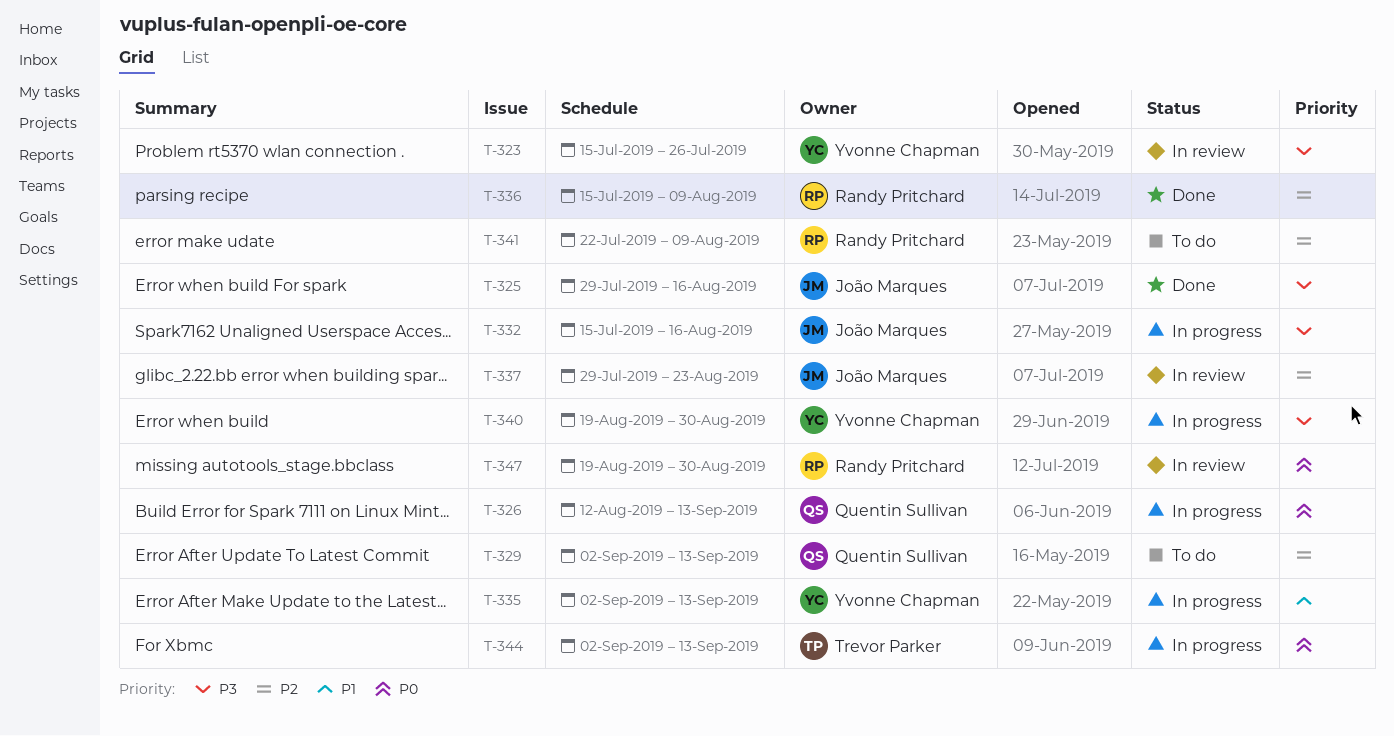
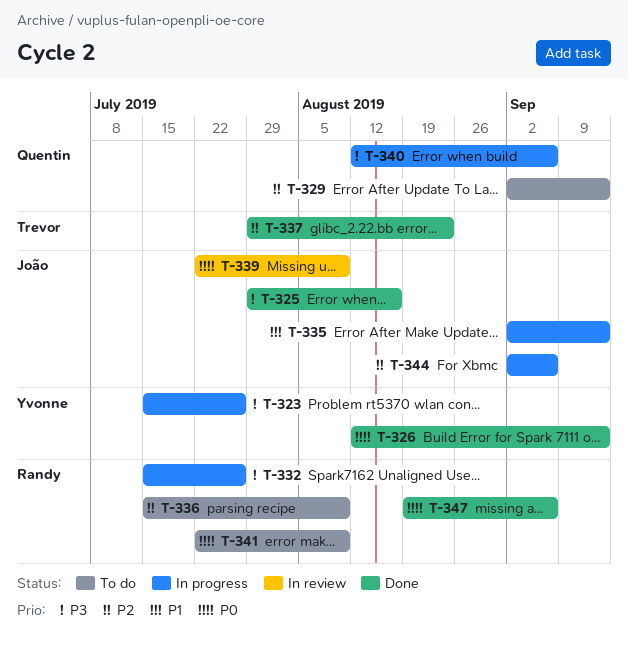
T-323, status: In review -> In progress
T-326, status: In progress -> Done
T-326, owner: Quentin Sullivan -> Yvonne Chapman
T-332, owner: João Marques -> Randy Pritchard
T-332, due: Aug 16 -> Jul 26
T-335, owner: Yvonne Chapman -> João Marques
T-336, status: Done -> To do
T-337, status: In review -> Done
T-337, owner: João Marques -> Trevor Parker
T-339: none -> present
T-340, owner: Yvonne Chapman -> Quentin Sullivan
T-340, start: Aug 19 -> Aug 12
T-340, due: Aug 30 -> Sep 6
T-341, priority: P2 -> P0
T-344, owner: Trevor Parker -> João Marques
T-344, priority: P0 -> P2
T-344, due: Sep 13 -> Sep 6
T-347, status: In review -> Done
T-347, due: Aug 30 -> Sep 6

